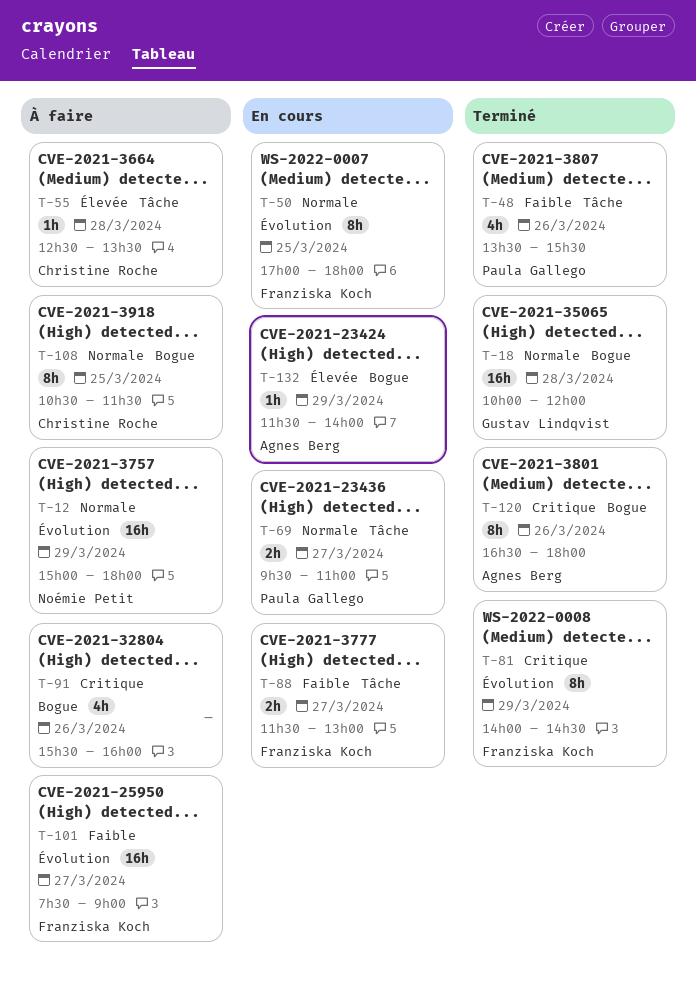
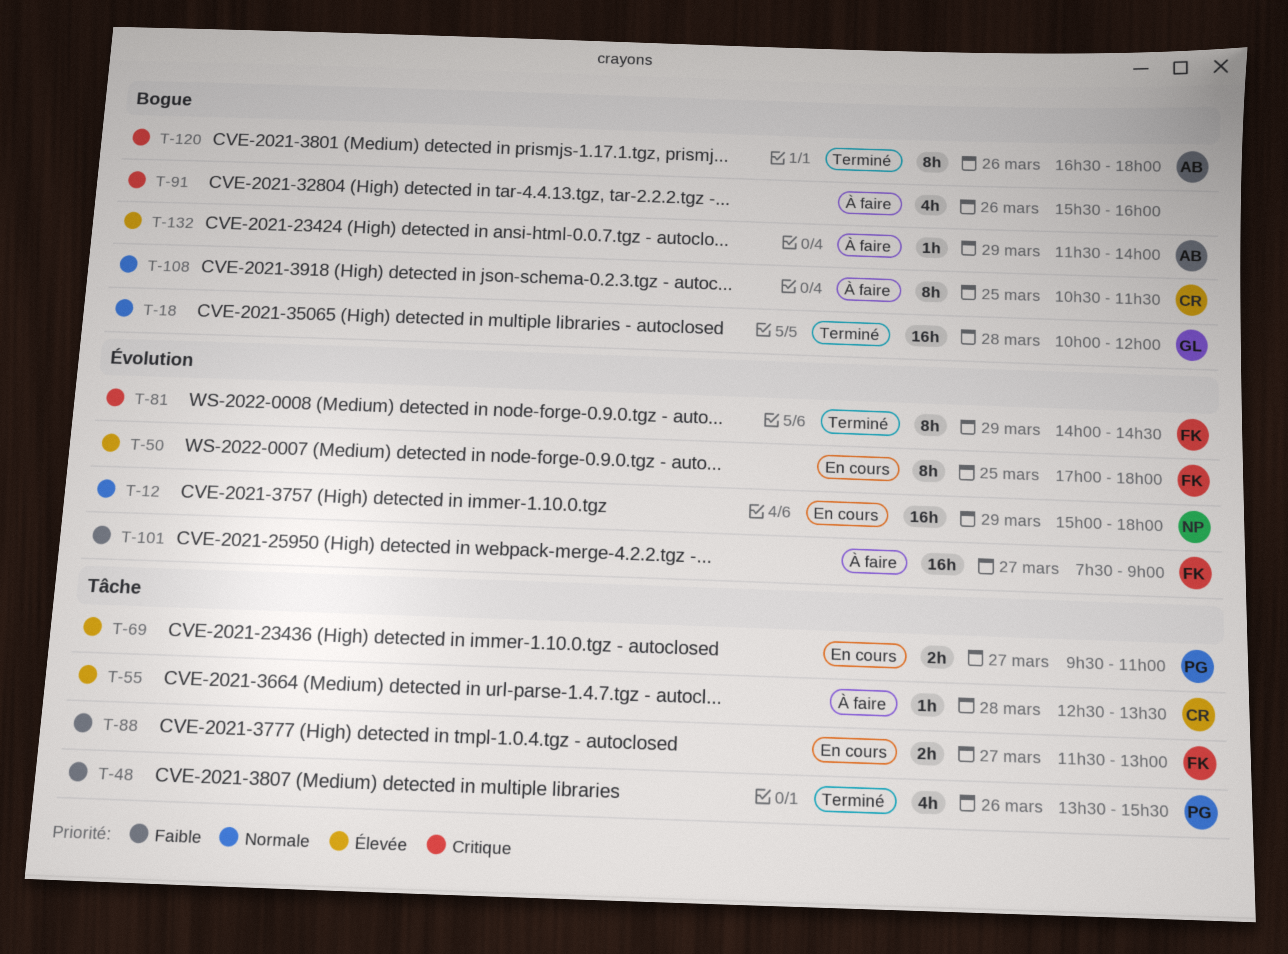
T-12, status: À faire -> En cours
T-50, priority: Normale -> Élevée
T-69, priority: Normale -> Élevée
T-132, status: En cours -> À faire

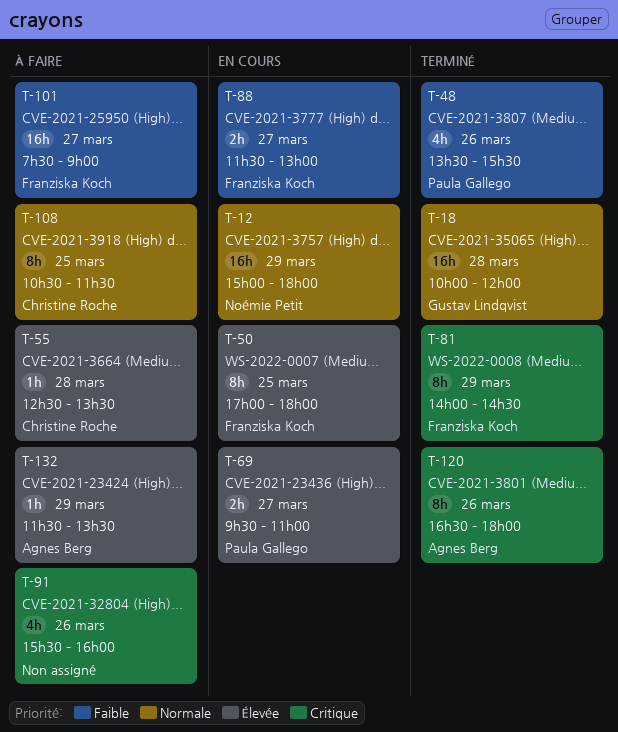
T-132, ends: 14:00 -> 13:30

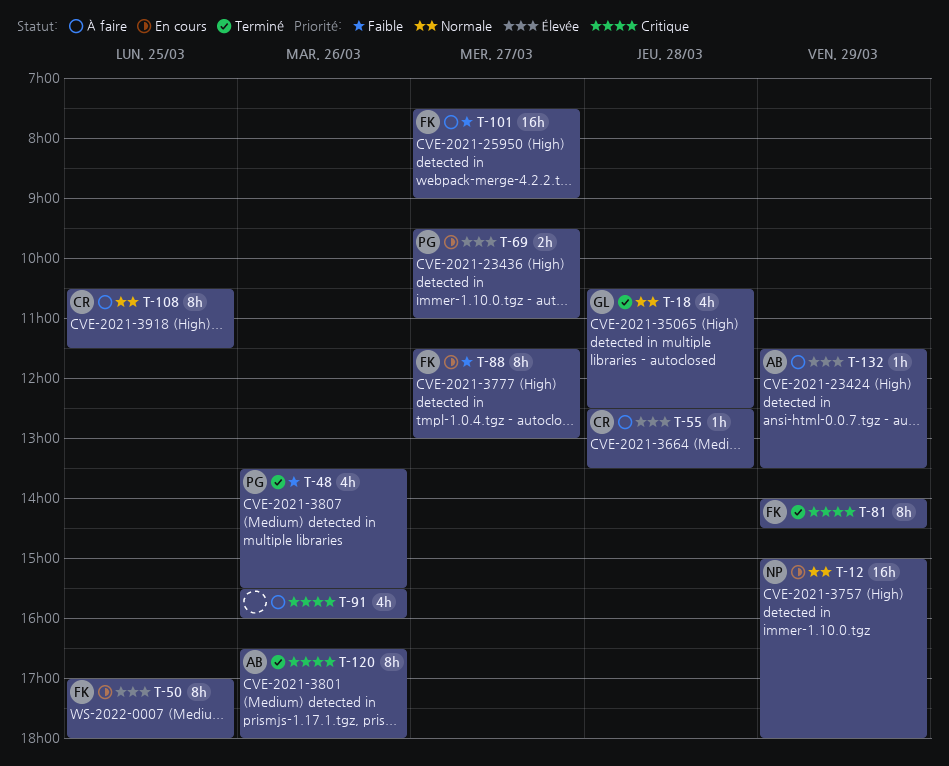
T-18, estimate: 16h -> 4h
T-18, begins: 10:00 -> 10:30
T-18, ends: 12:00 -> 12:30
T-88, estimate: 2h -> 8h

